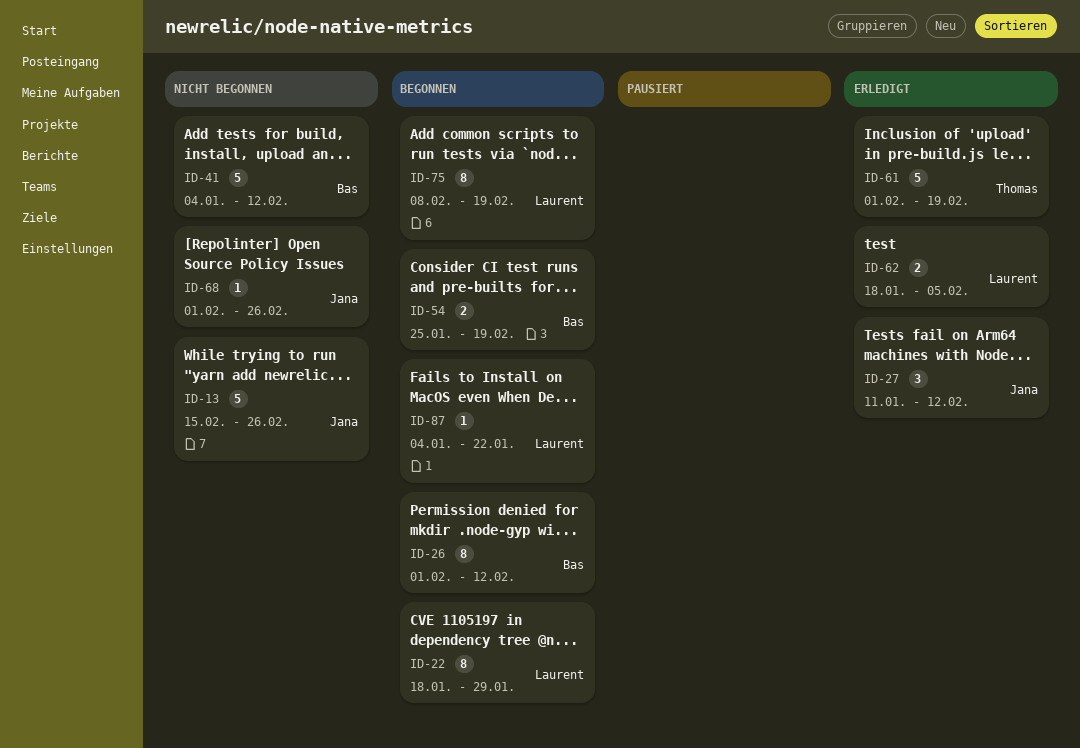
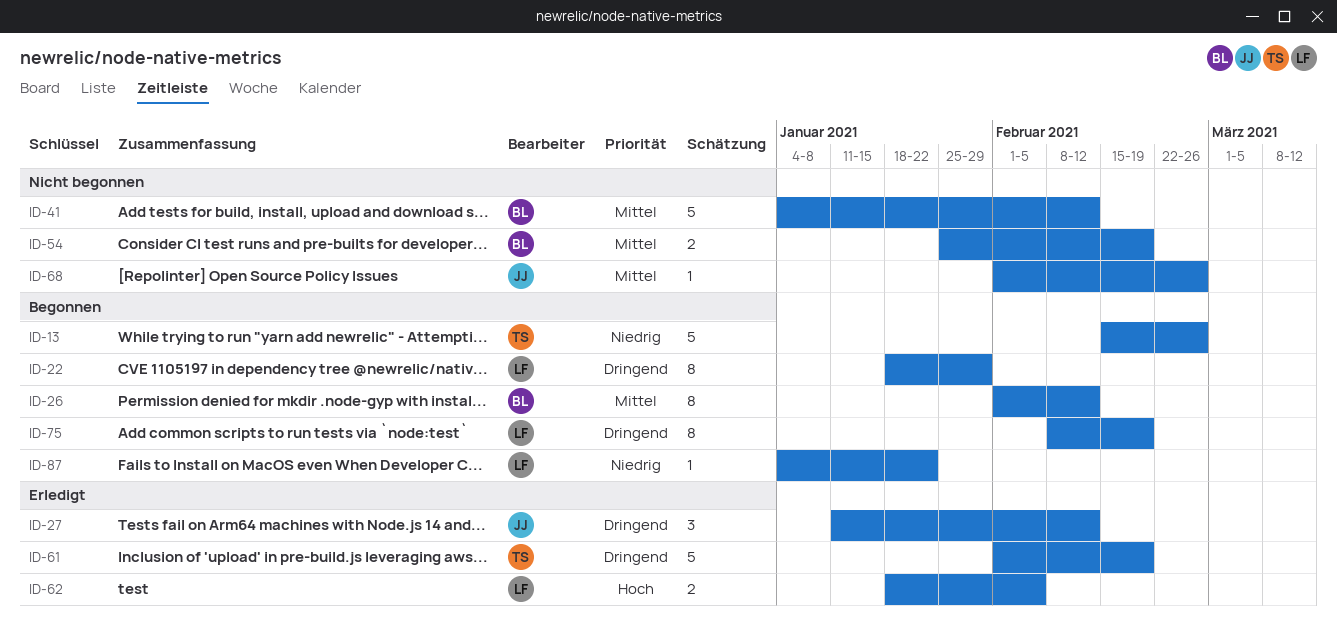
ID-13, status: Nicht begonnen -> Begonnen
ID-13, owner: Jana -> Thomas
ID-54, status: Begonnen -> Nicht begonnen

